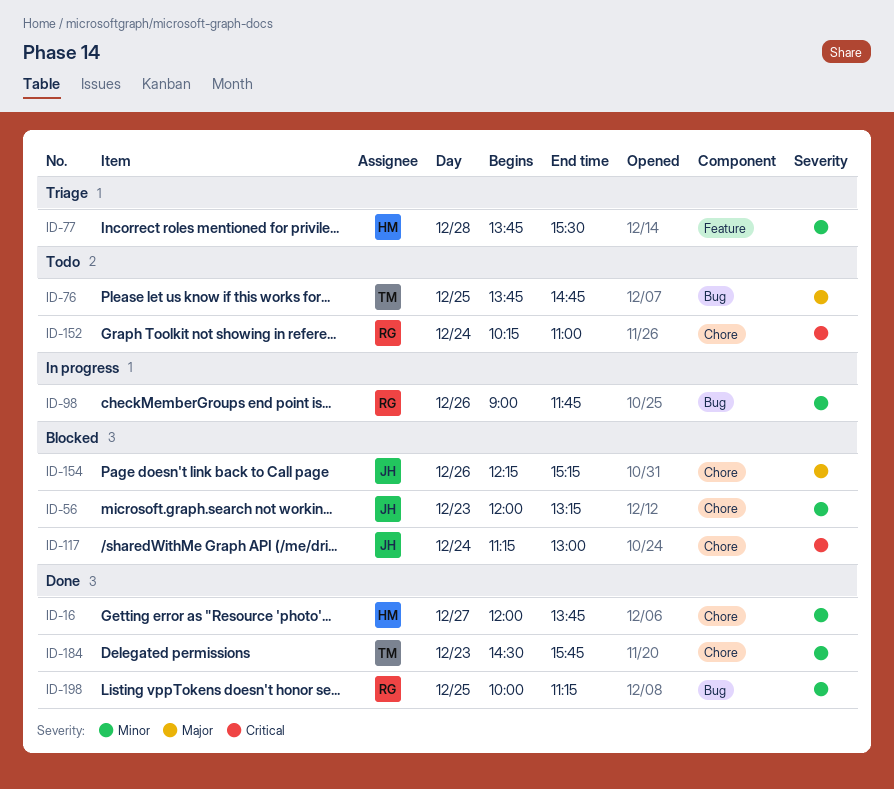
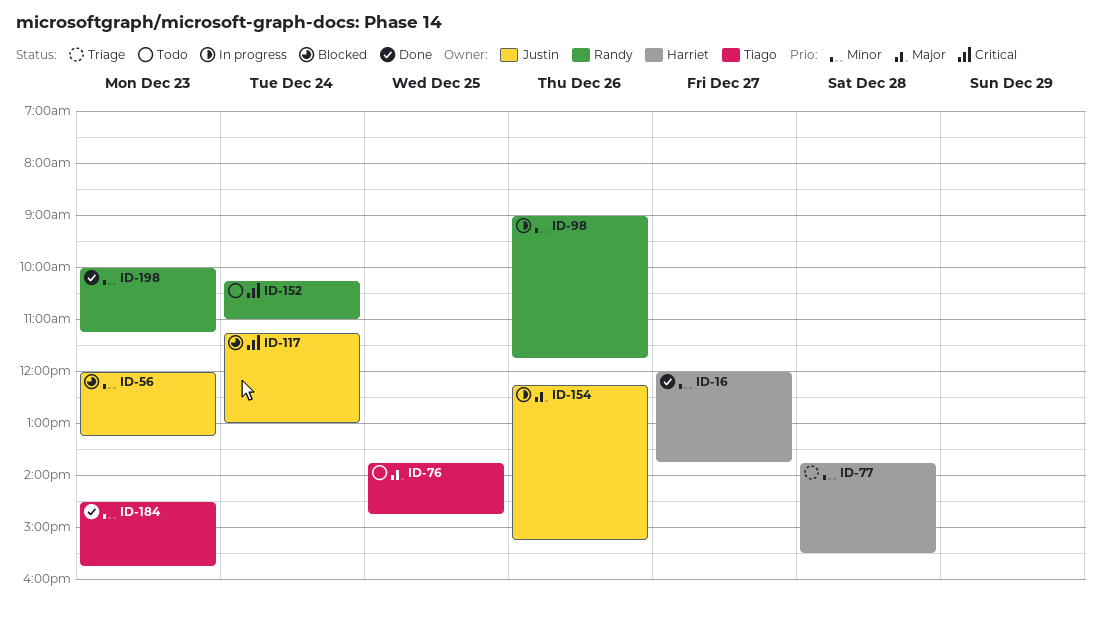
ID-154, status: Blocked -> In progress
ID-198, day: Dec 25 -> Dec 23

